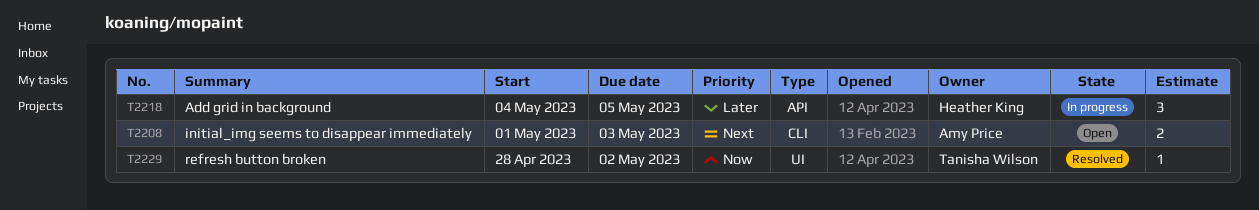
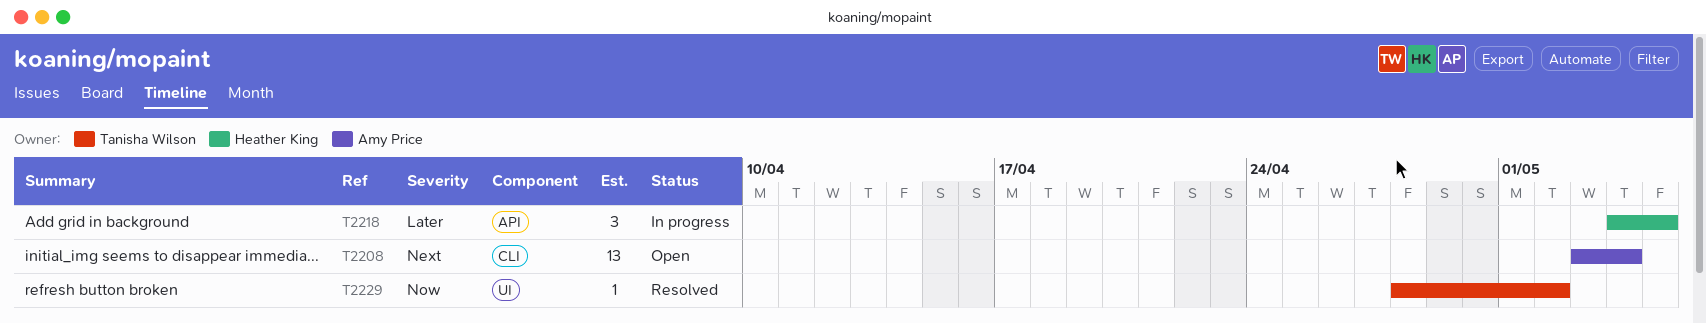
T2208, estimate: 2 -> 13
T2208, start: May 1 -> May 3
T2208, due: May 3 -> May 4

